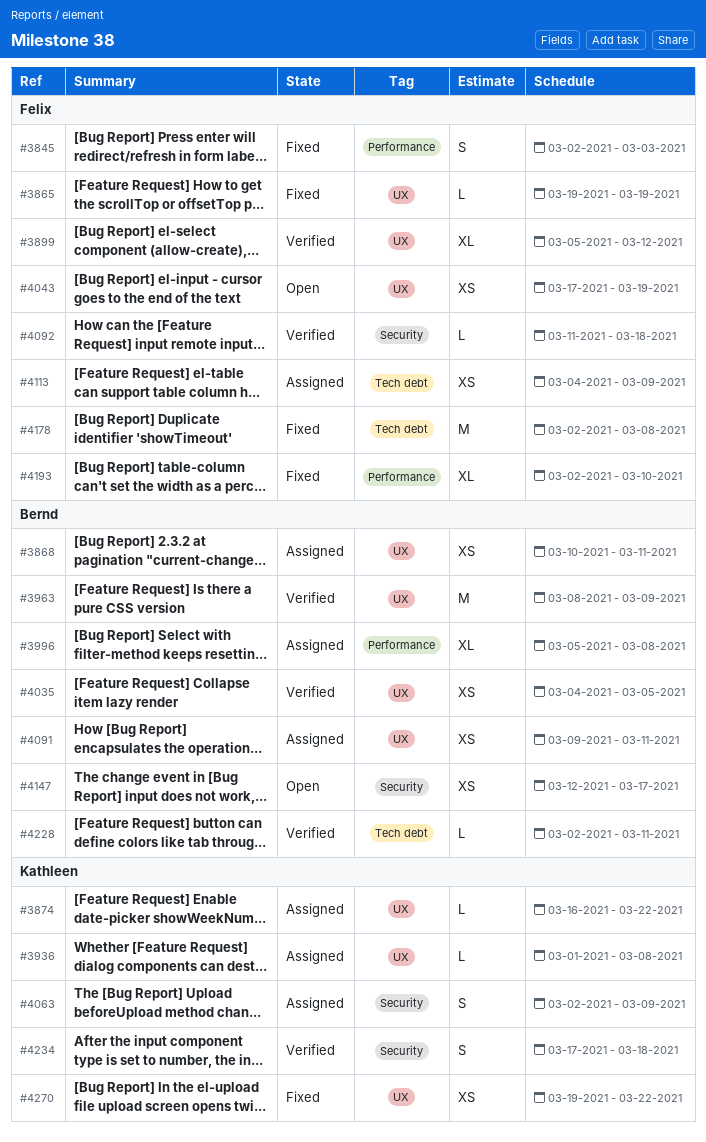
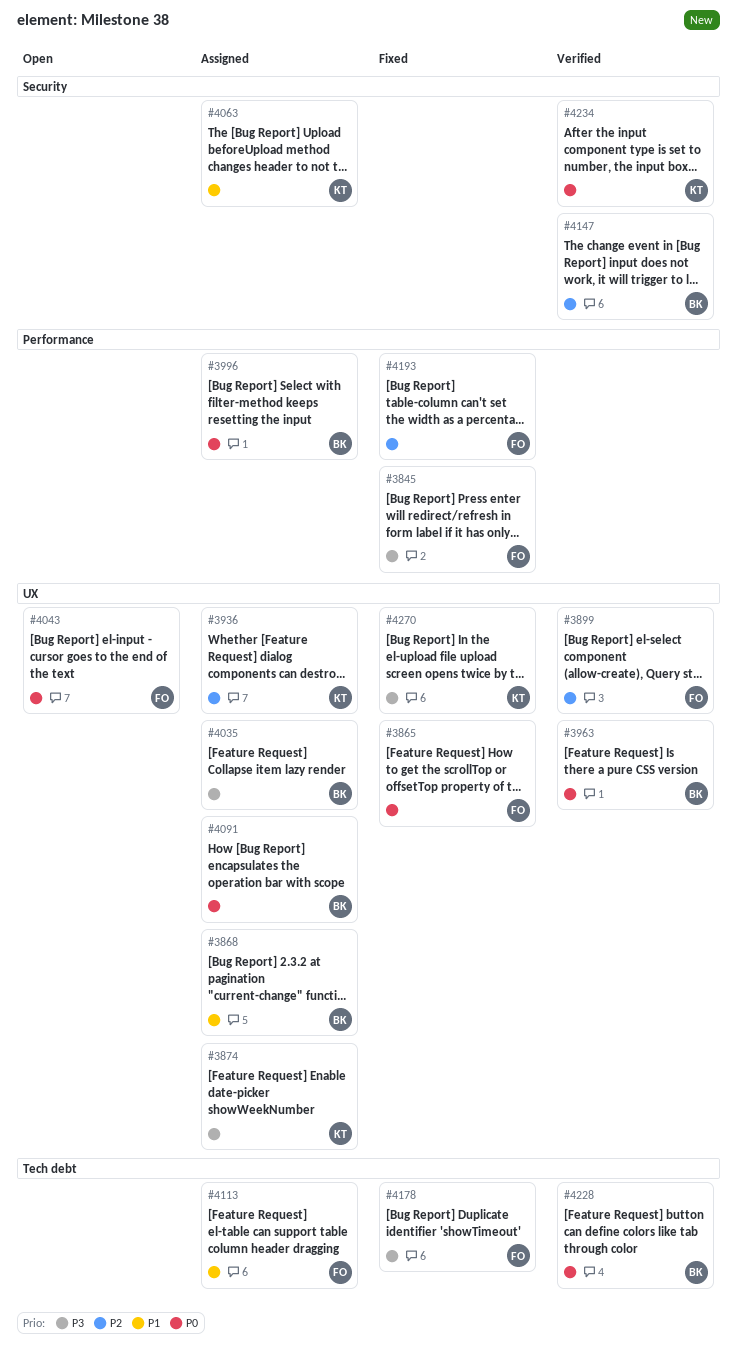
#4035, status: Verified -> Assigned
#4092: present -> none
#4147, status: Open -> Verified

